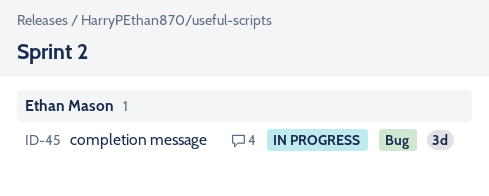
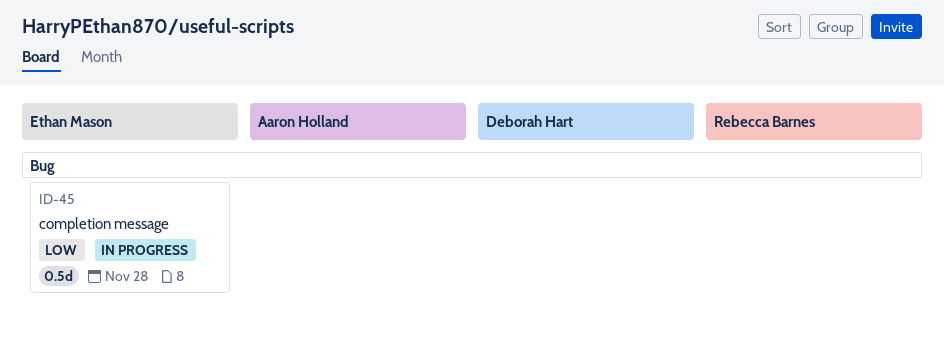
ID-45, estimate: 3d -> 0.5d

